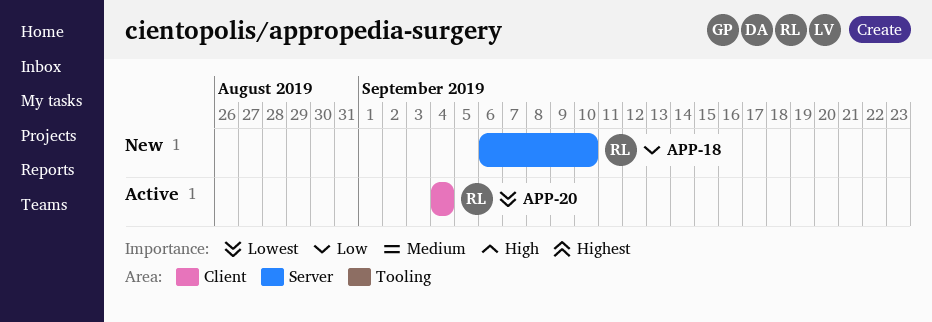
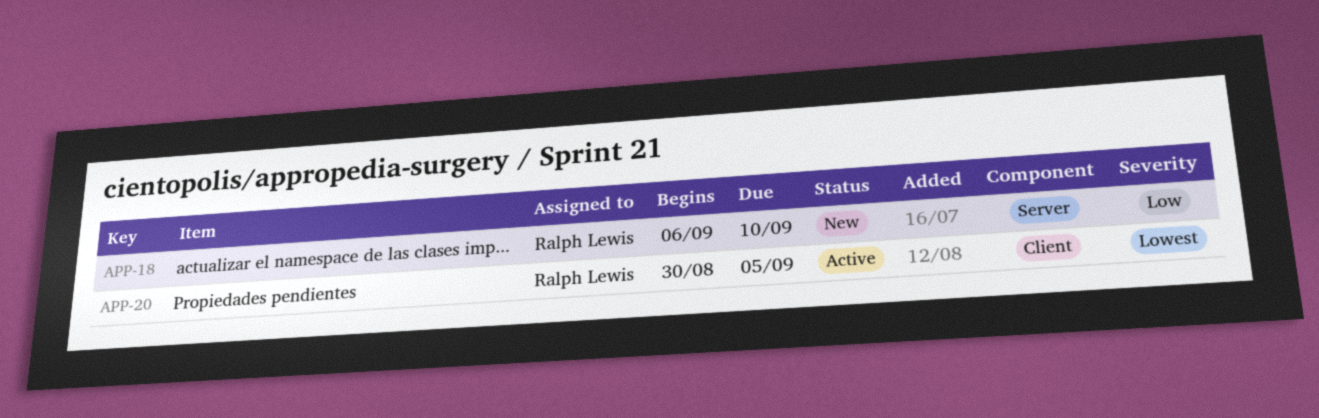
APP-20, start: Sep 4 -> Aug 30
APP-20, due: Sep 4 -> Sep 5

